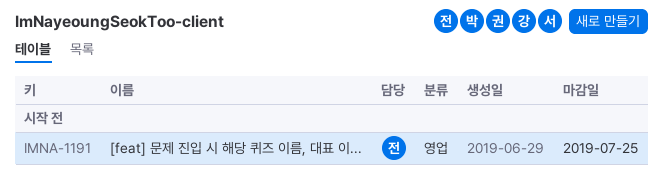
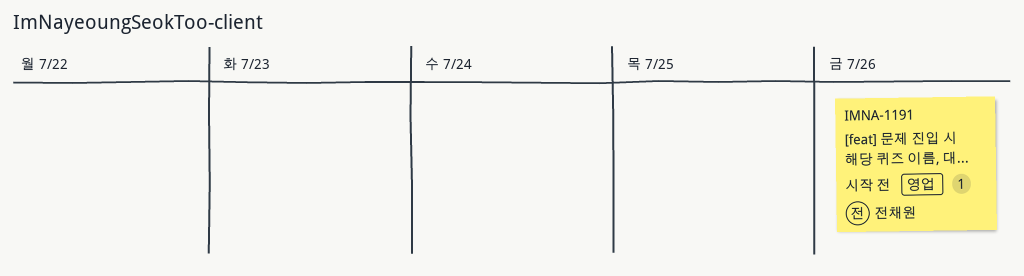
IMNA-1191, due: Jul 25 -> Jul 26

